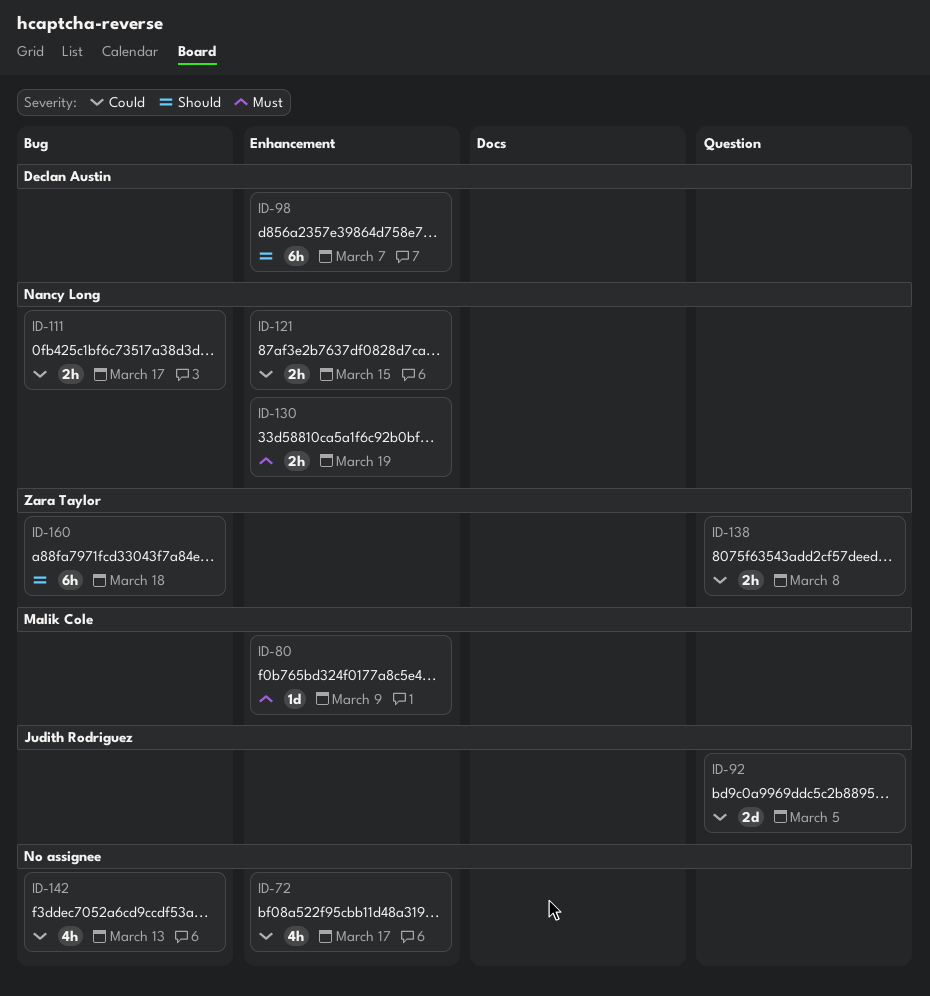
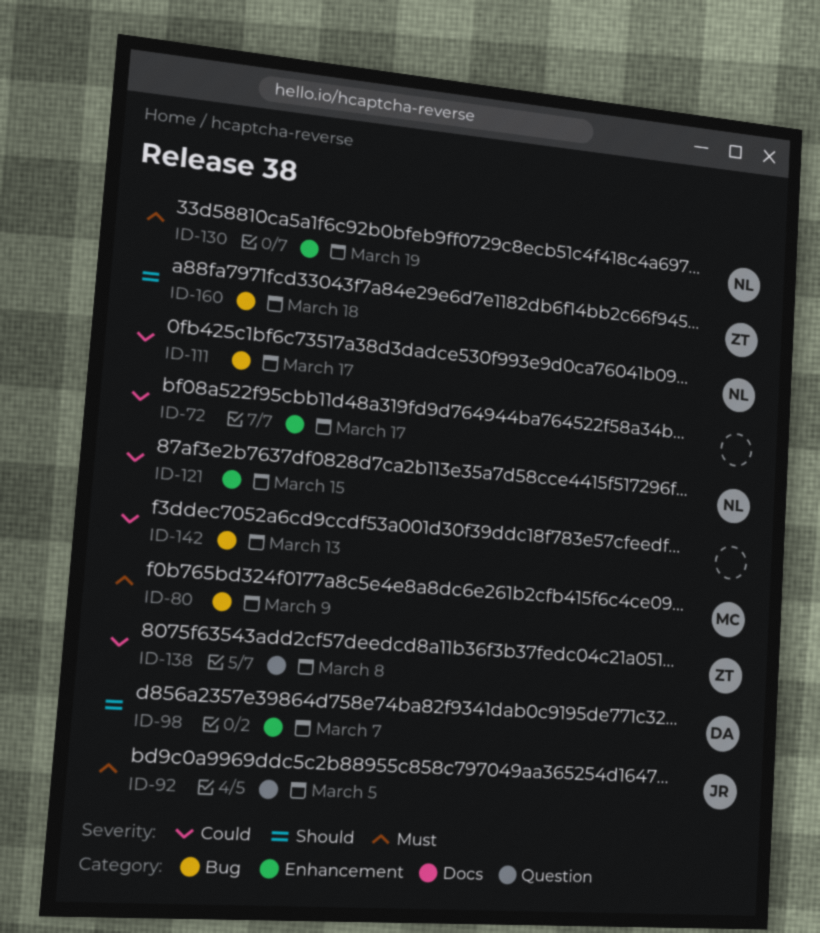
ID-80, label: Enhancement -> Bug
ID-92, priority: Could -> Must

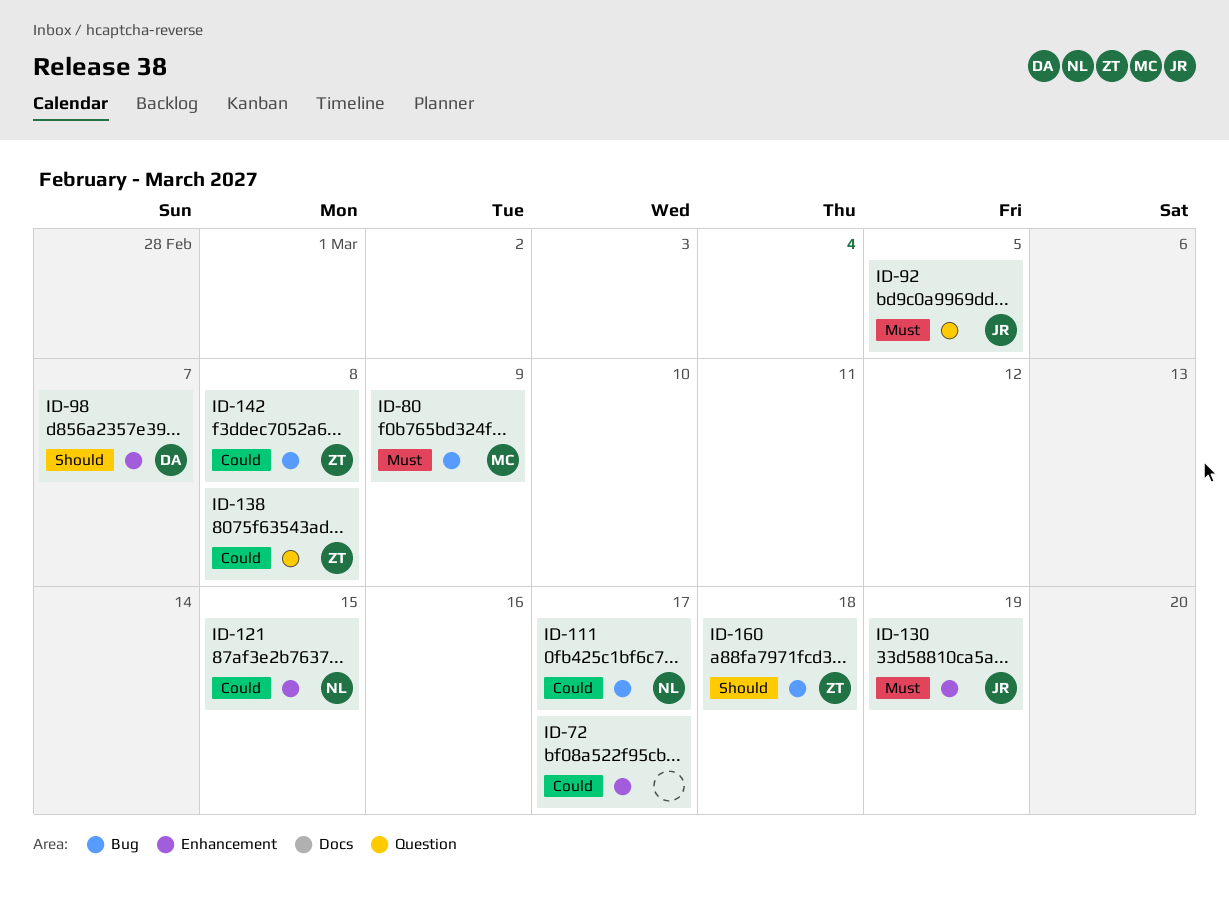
ID-130, owner: NL -> JR
ID-142, owner: none -> ZT
ID-142, due: Mar 13 -> Mar 8

